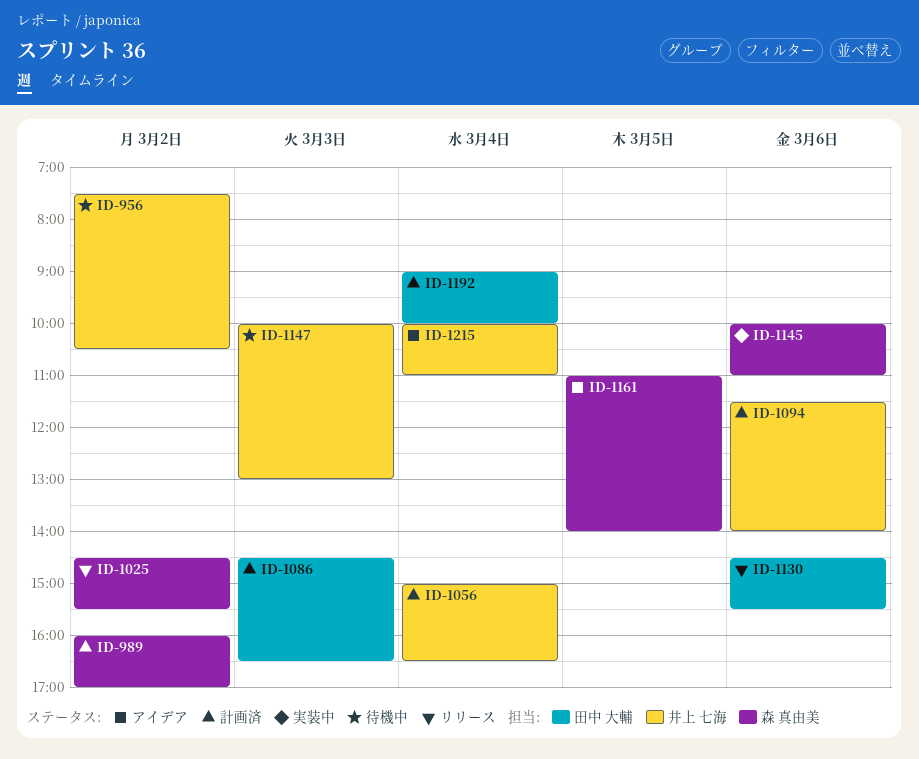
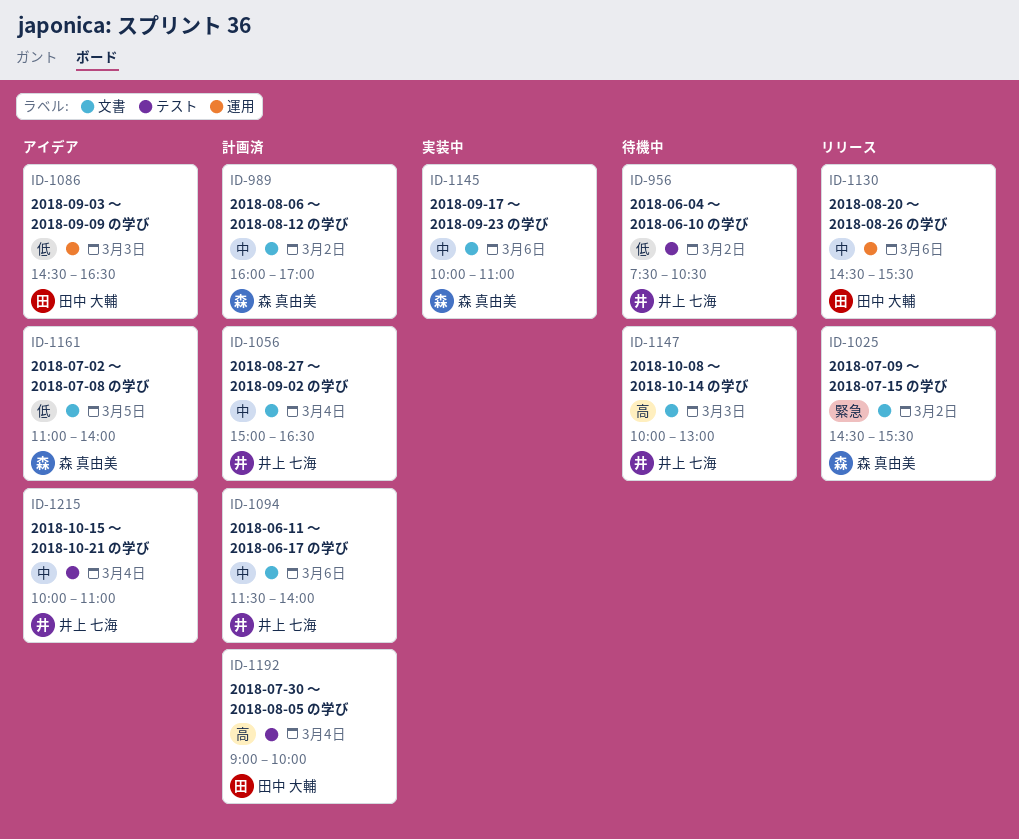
ID-1086, status: 計画済 -> アイデア

